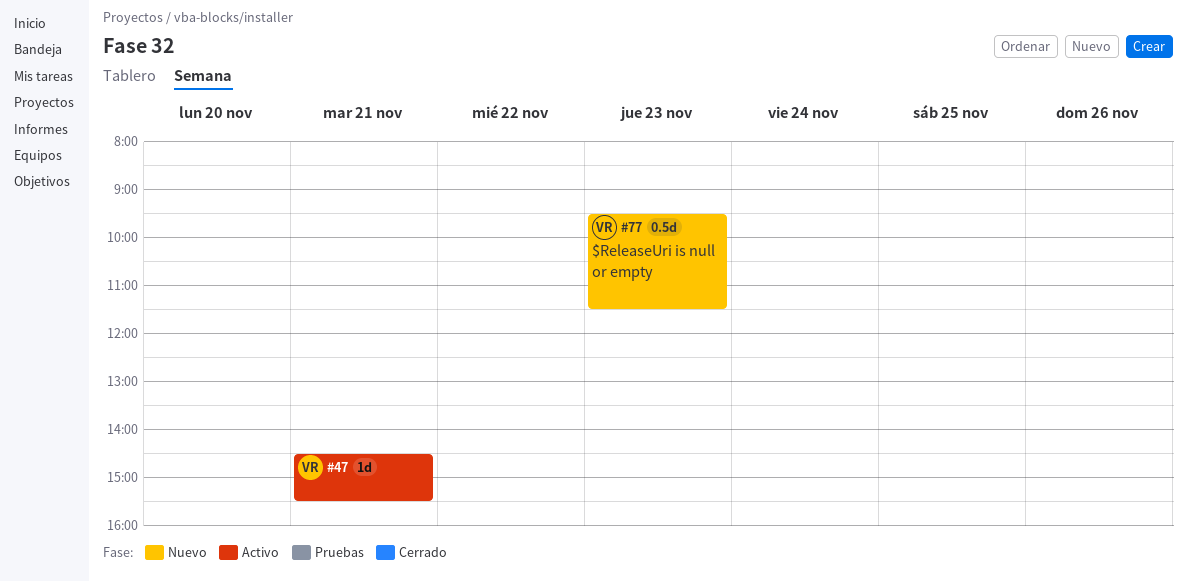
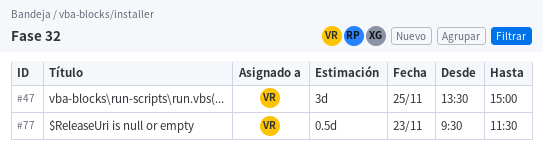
#47, estimate: 1d -> 3d
#47, day: Nov 21 -> Nov 25
#47, begins: 14:30 -> 13:30
#47, ends: 15:30 -> 15:00

